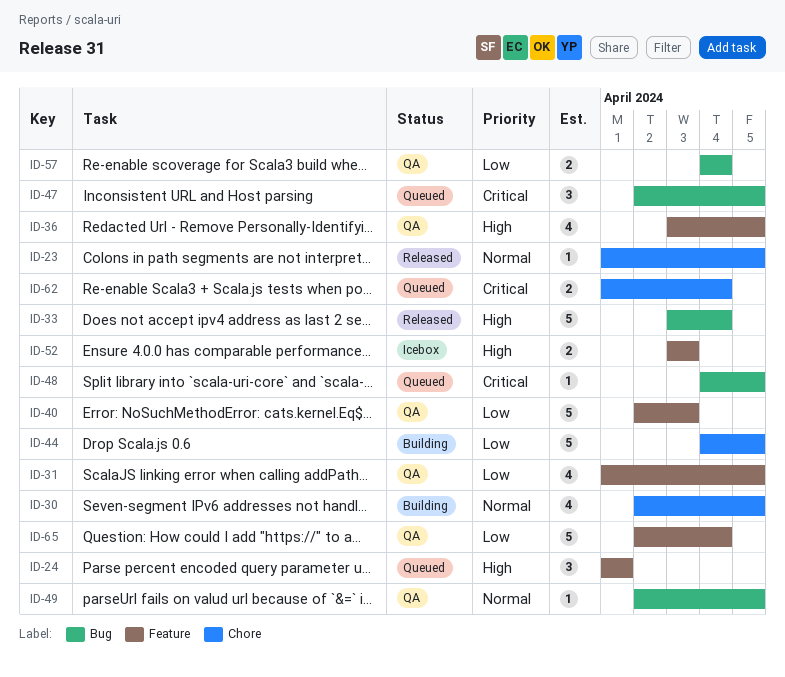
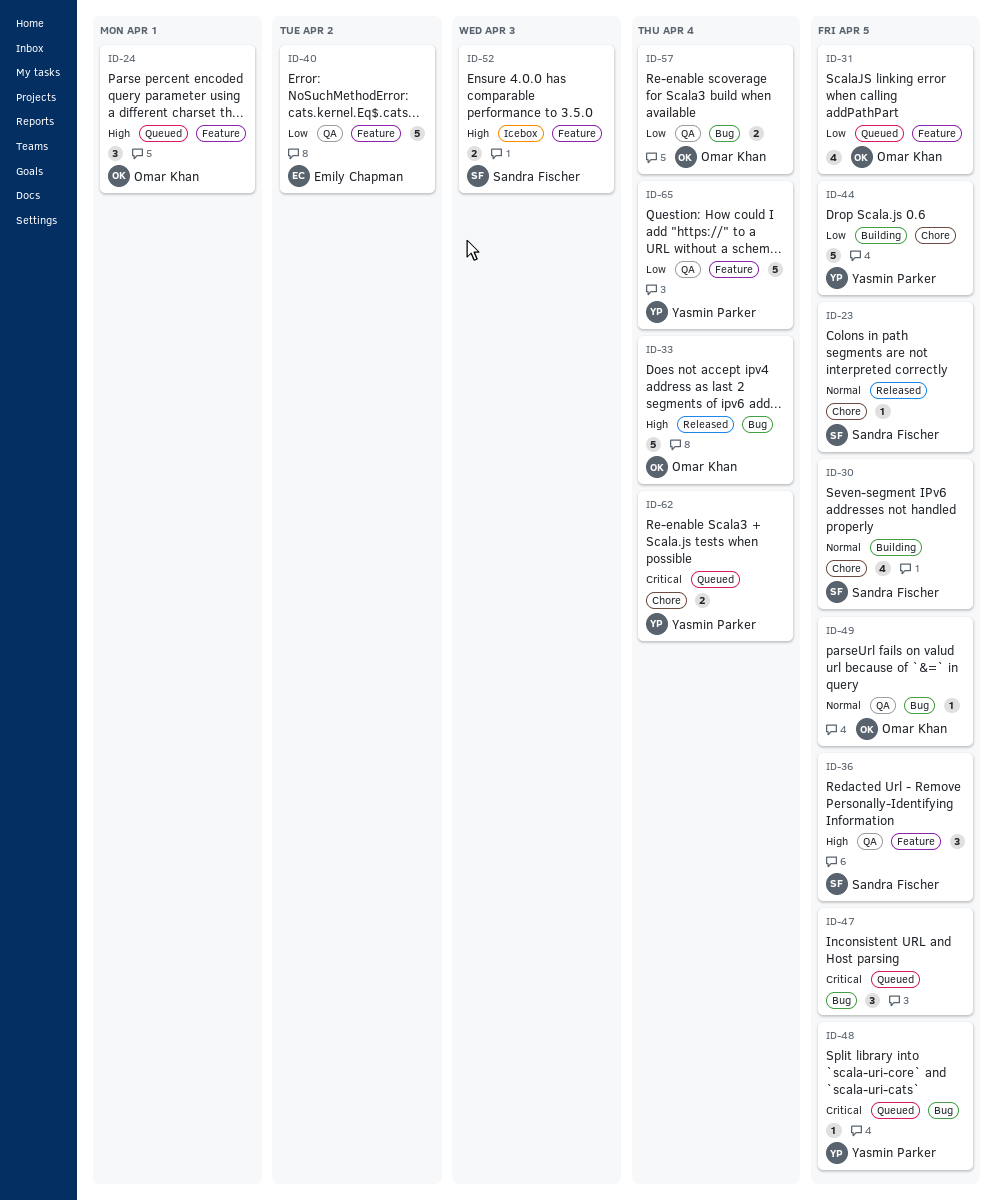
ID-31, status: QA -> Queued
ID-36, estimate: 4 -> 3
ID-40, due: Apr 3 -> Apr 2

